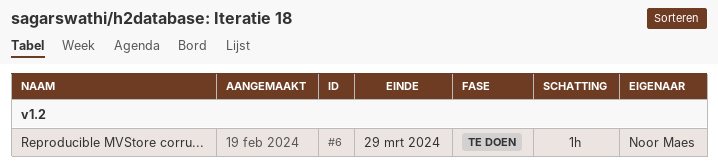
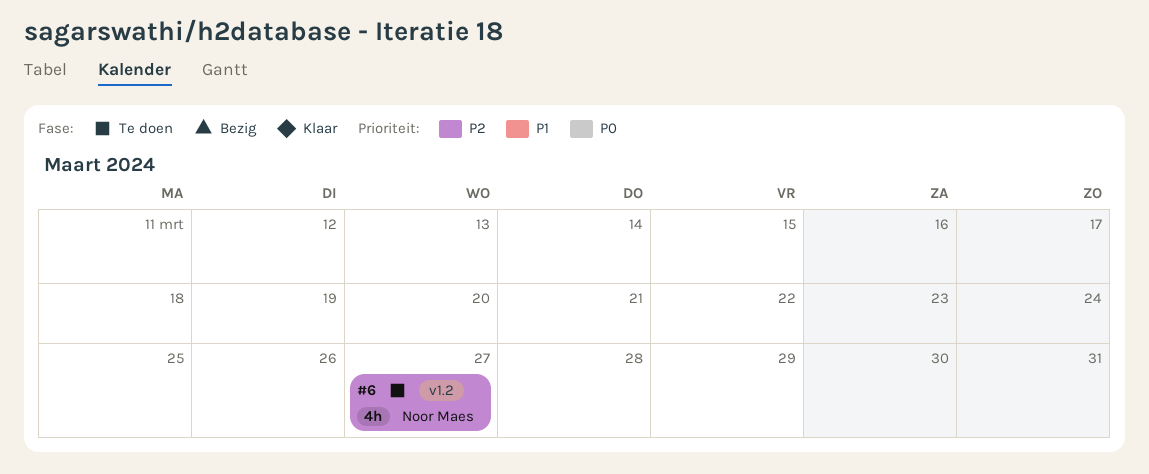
#6, estimate: 1h -> 4h
#6, due: Mar 29 -> Mar 27

